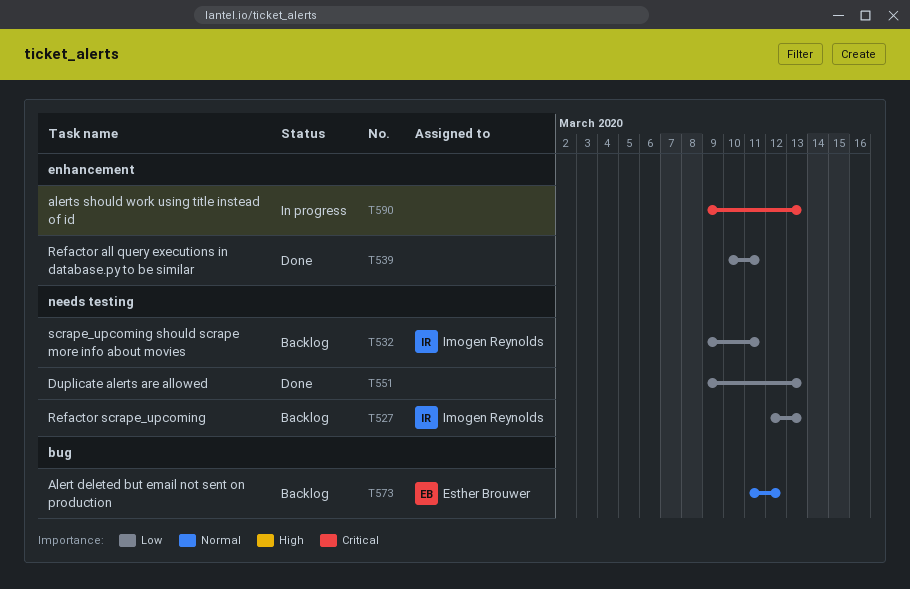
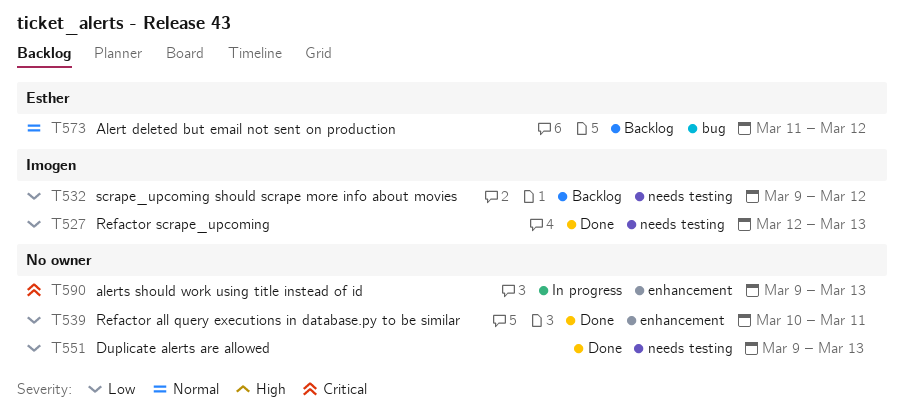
T527, status: Backlog -> Done
T532, due: Mar 11 -> Mar 12

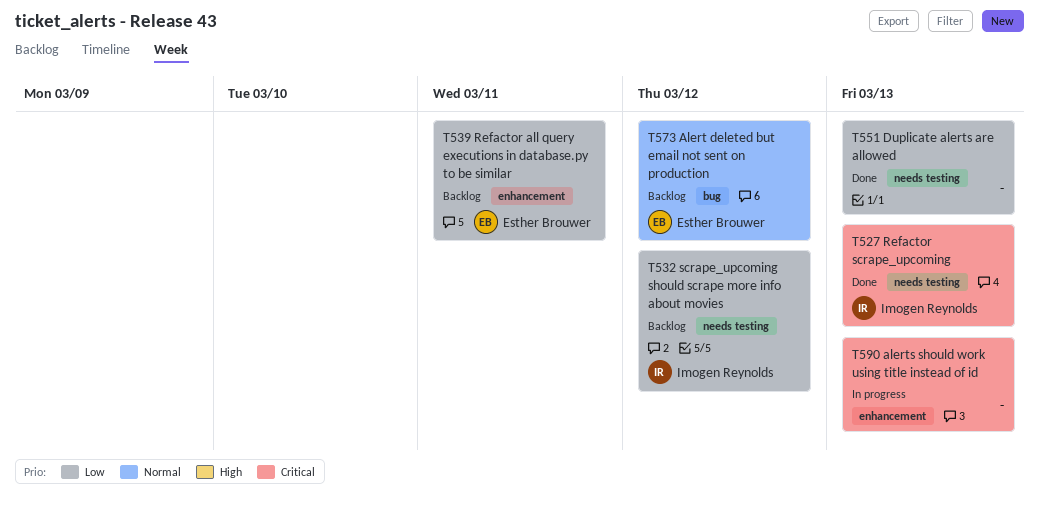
T527, priority: Low -> Critical
T539, status: Done -> Backlog
T539, owner: none -> Esther Brouwer

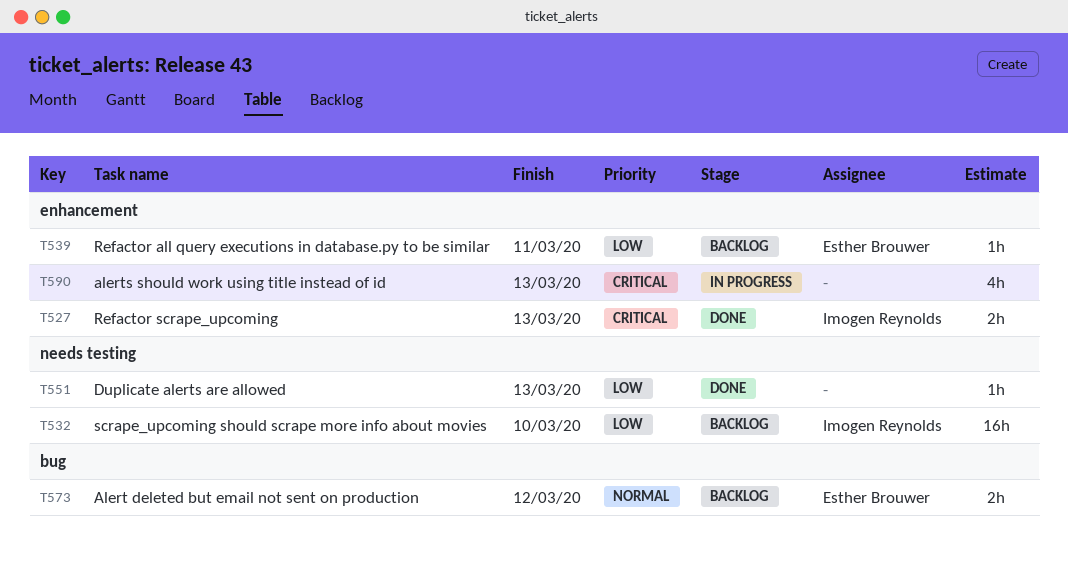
T527, label: needs testing -> enhancement
T532, due: Mar 12 -> Mar 10

